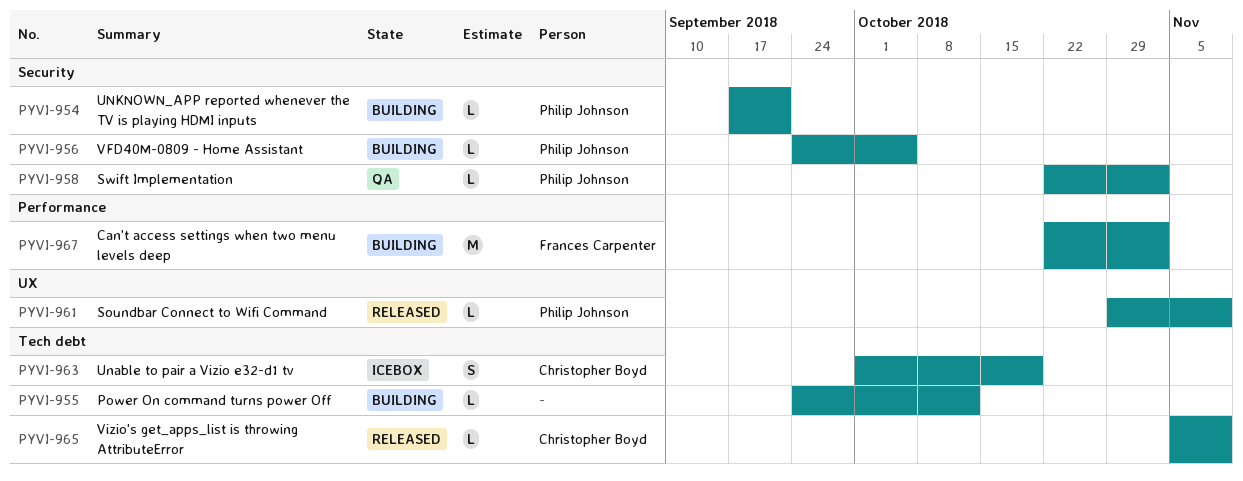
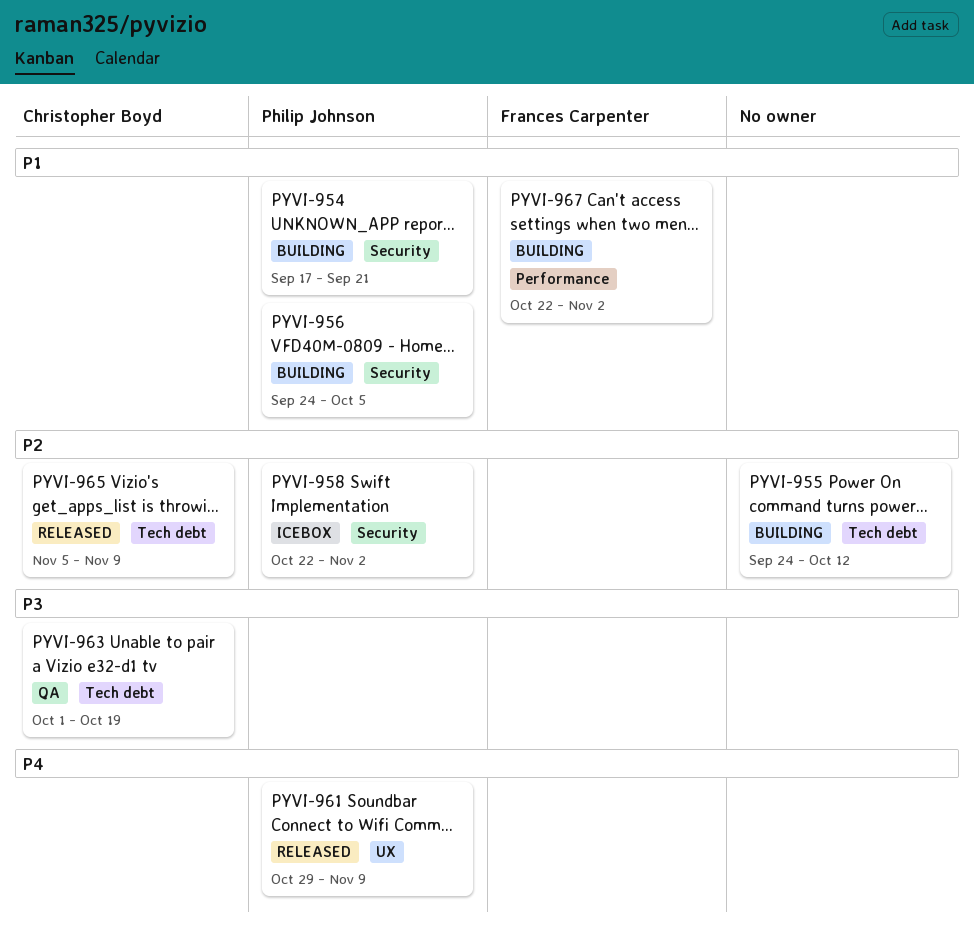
PYVI-958, status: QA -> Icebox
PYVI-963, status: Icebox -> QA

